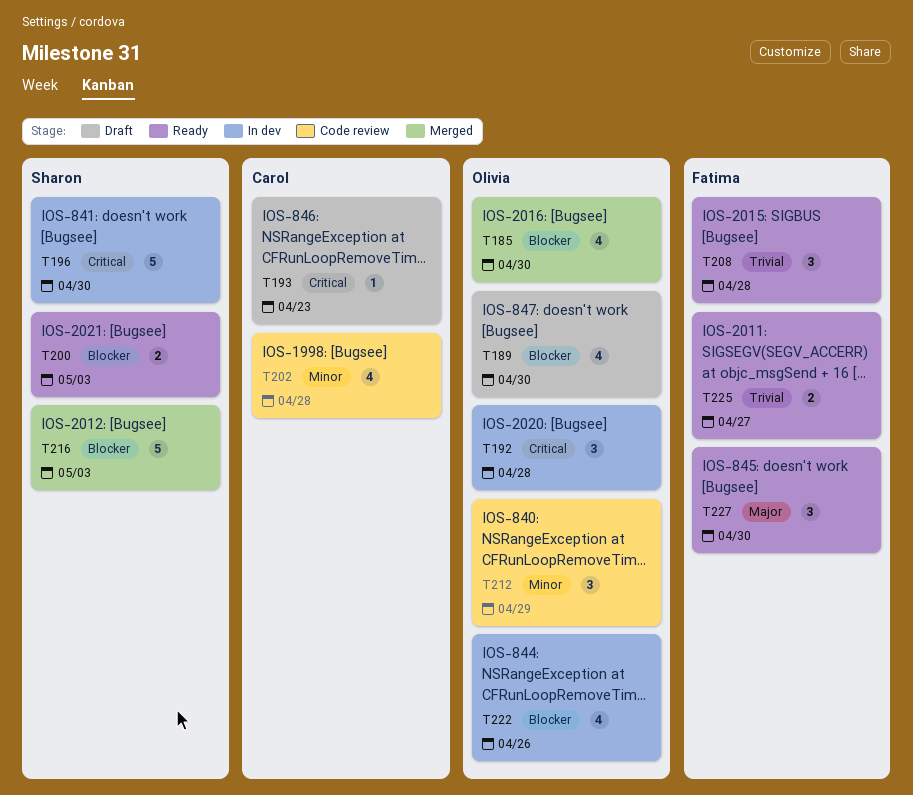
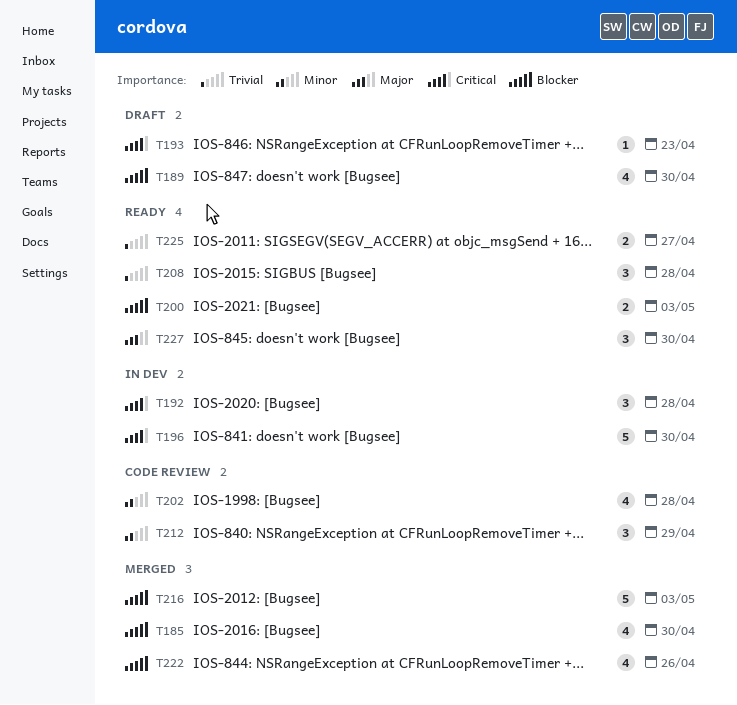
T222, status: In dev -> Merged

